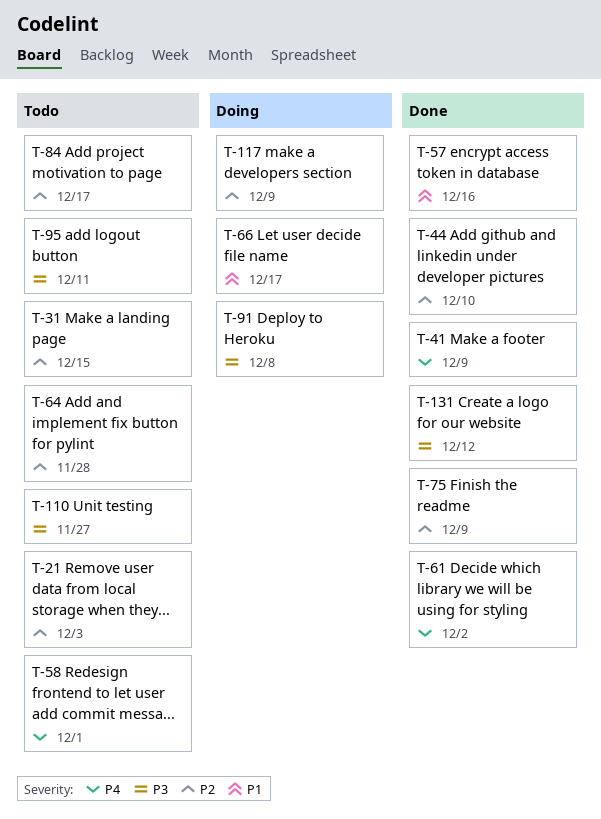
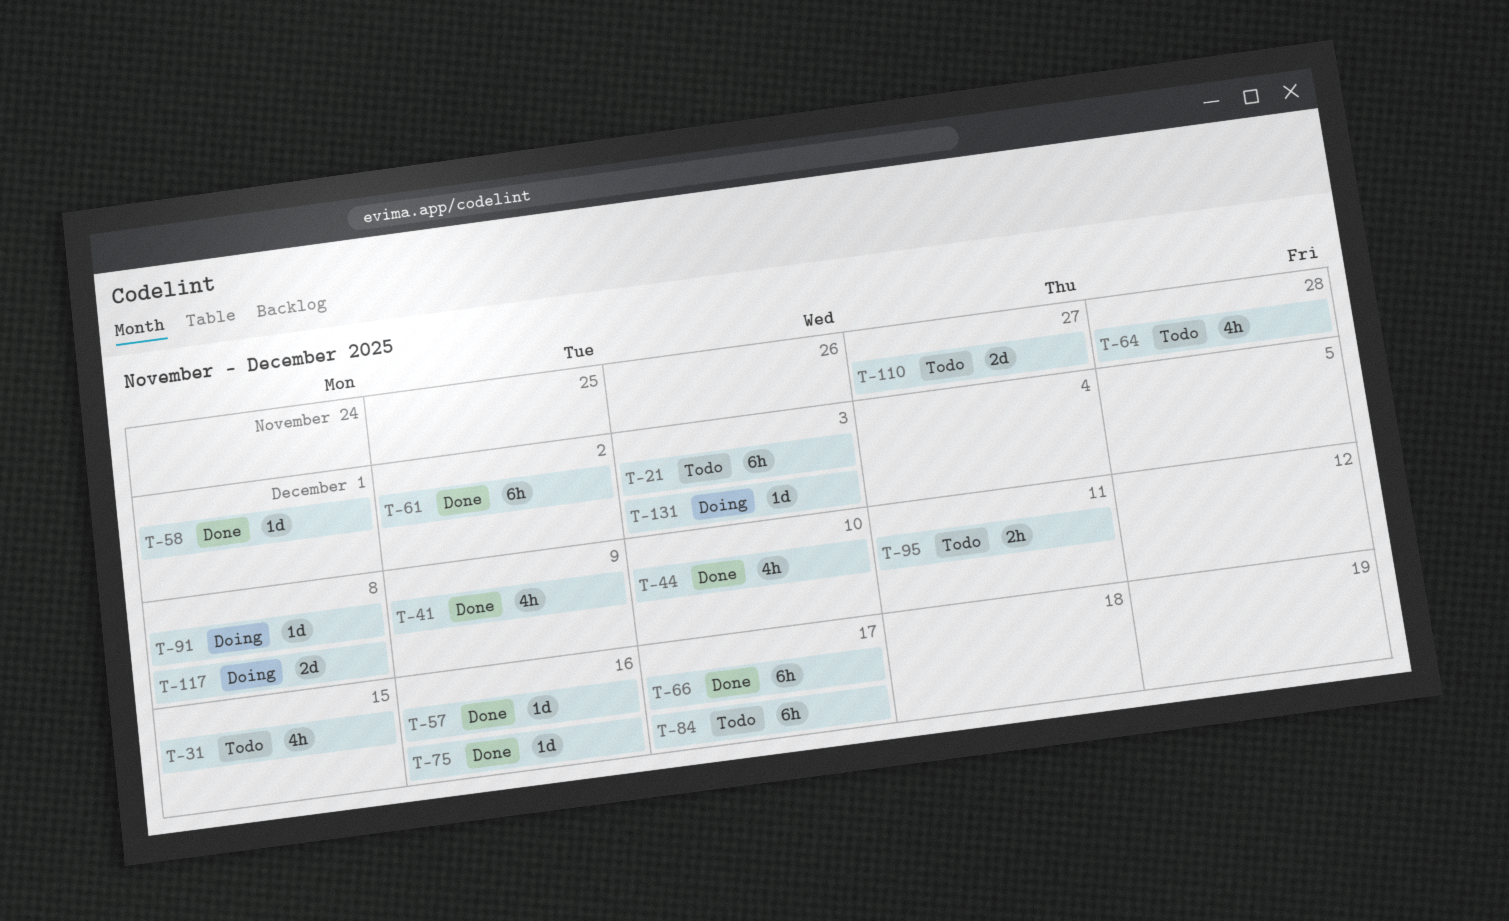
T-58, status: Todo -> Done
T-66, status: Doing -> Done
T-75, due: Dec 9 -> Dec 16
T-117, due: Dec 9 -> Dec 8
T-131, status: Done -> Doing
T-131, due: Dec 12 -> Dec 3

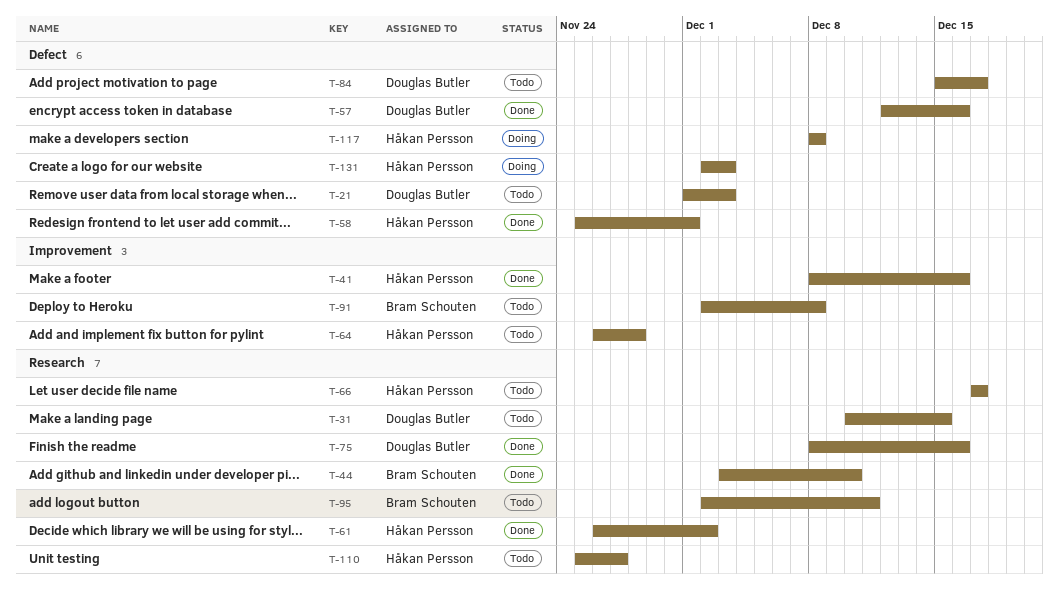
T-41, due: Dec 9 -> Dec 16
T-66, status: Done -> Todo
T-91, status: Doing -> Todo

